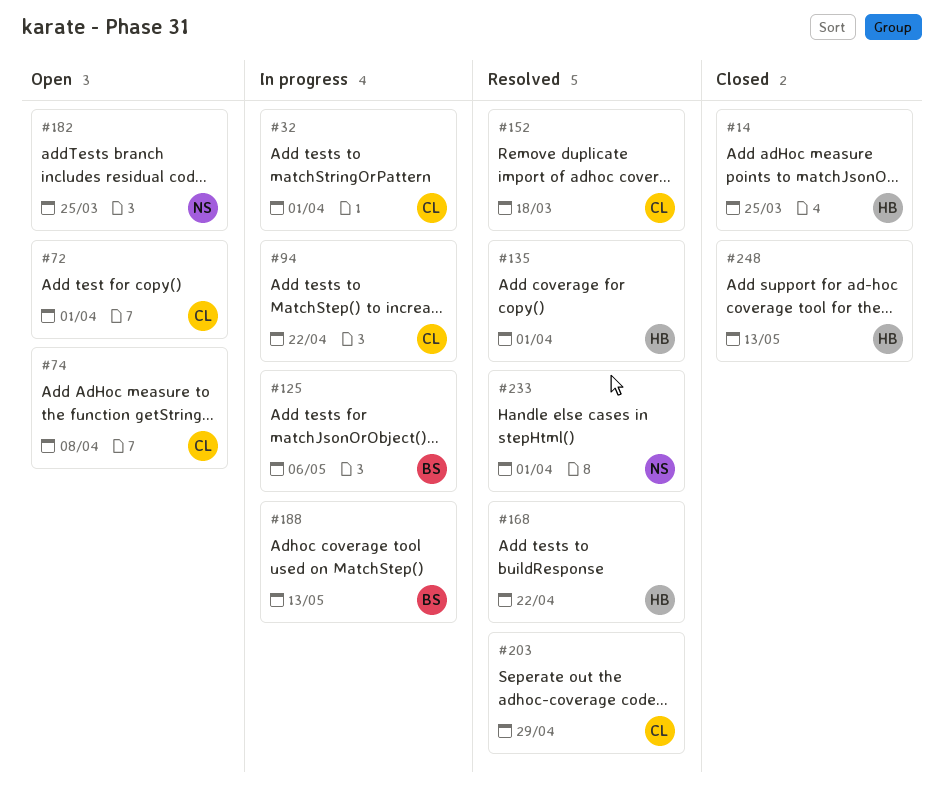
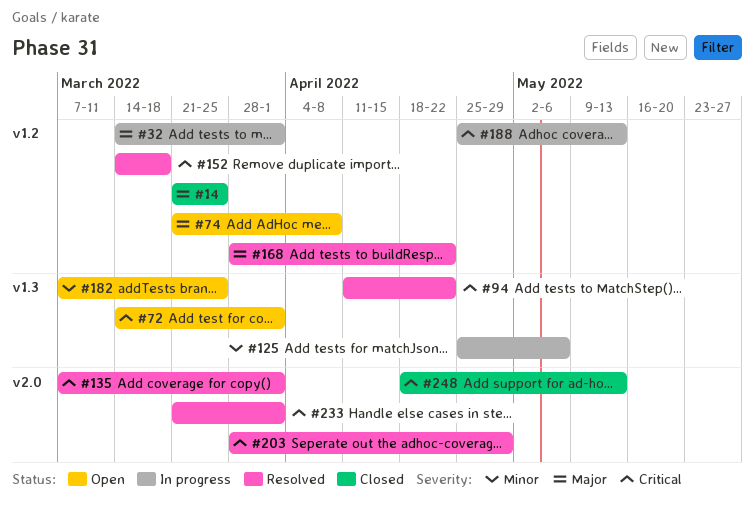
#94, status: In progress -> Resolved

